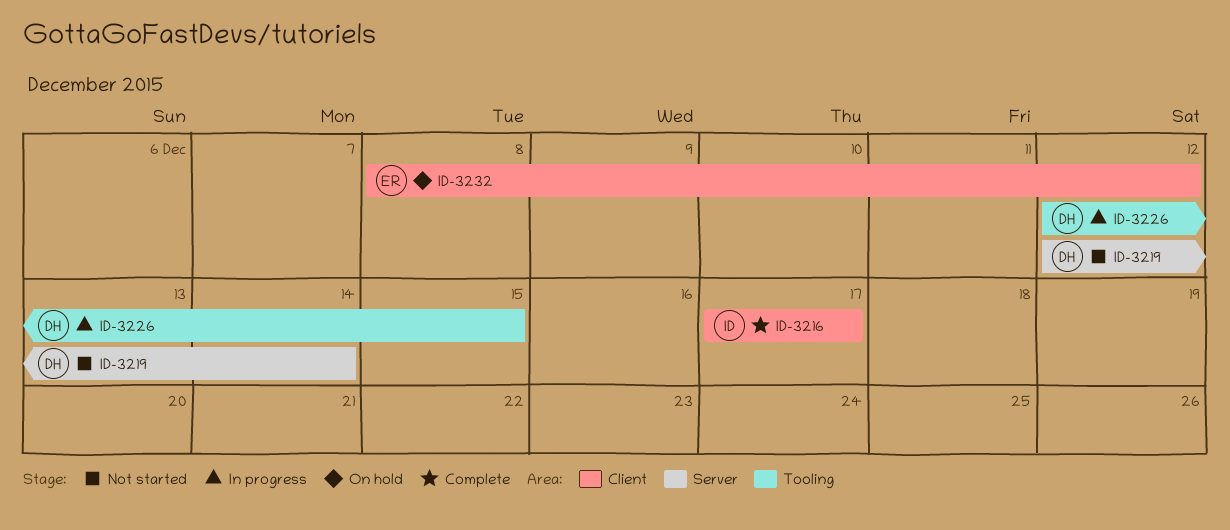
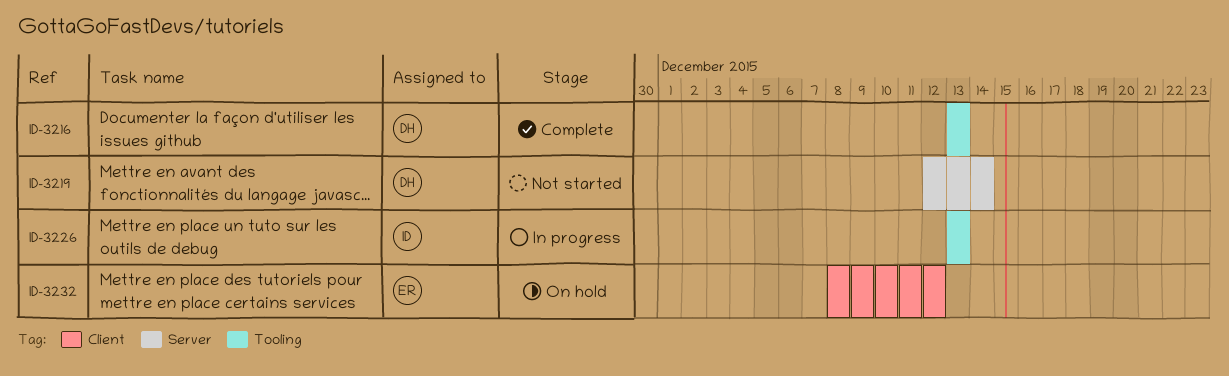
ID-3216, owner: ID -> DH
ID-3216, label: Client -> Tooling
ID-3216, start: Dec 17 -> Dec 13
ID-3216, due: Dec 17 -> Dec 13
ID-3226, owner: DH -> ID
ID-3226, start: Dec 12 -> Dec 13
ID-3226, due: Dec 15 -> Dec 13

